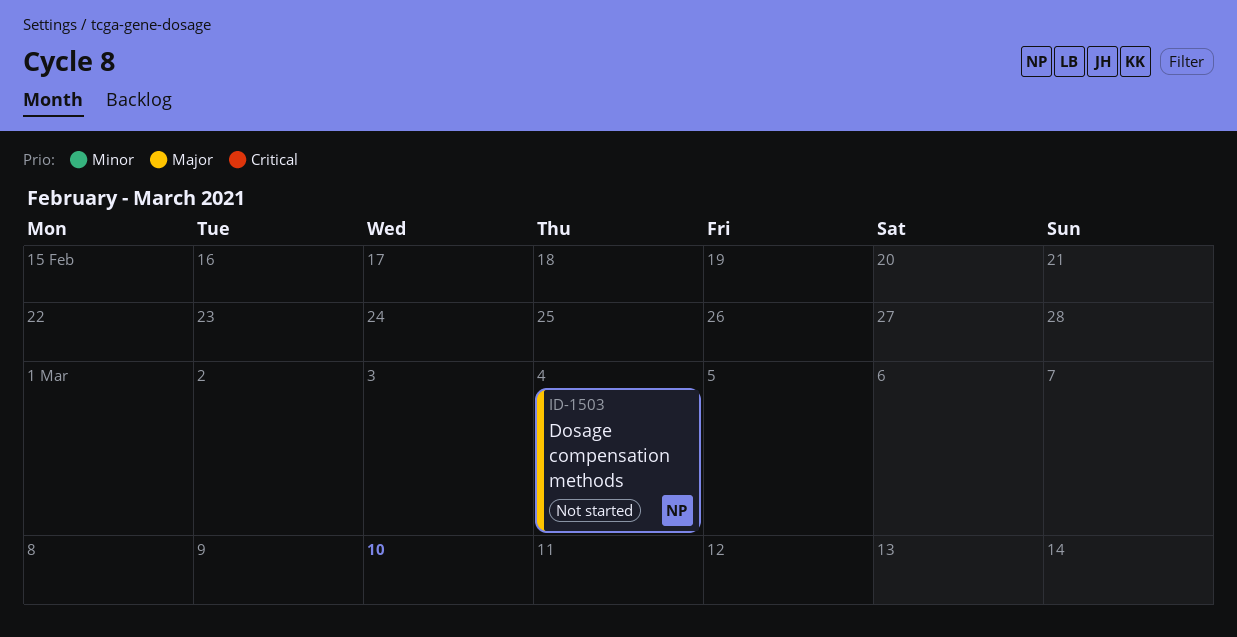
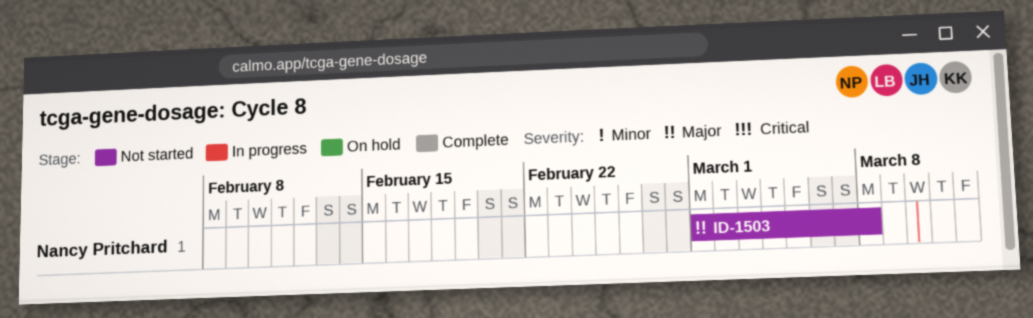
ID-1503, due: Mar 4 -> Mar 8

